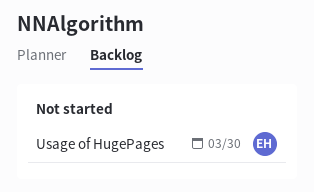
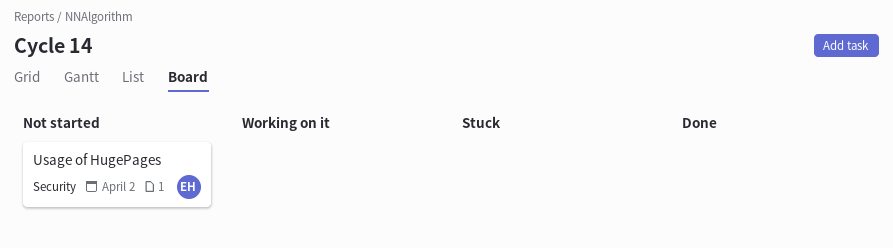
Usage of HugePages, due: Mar 30 -> Apr 2

